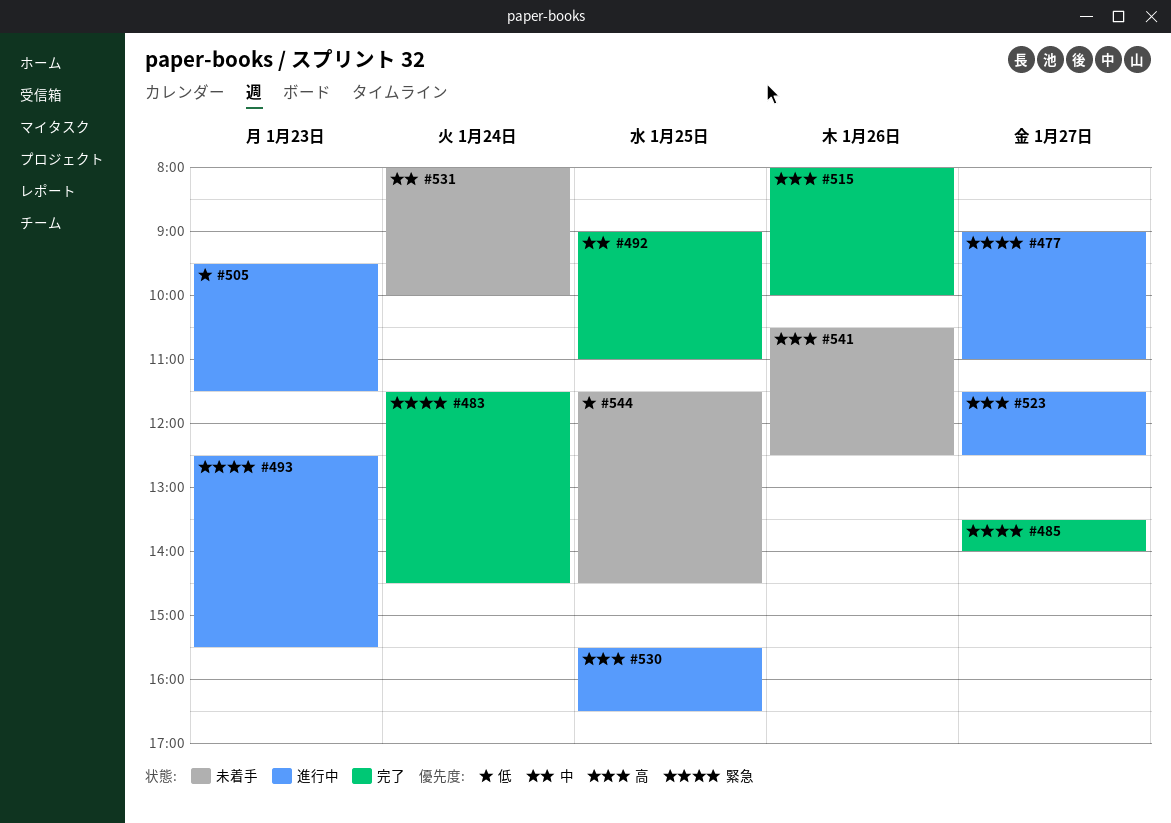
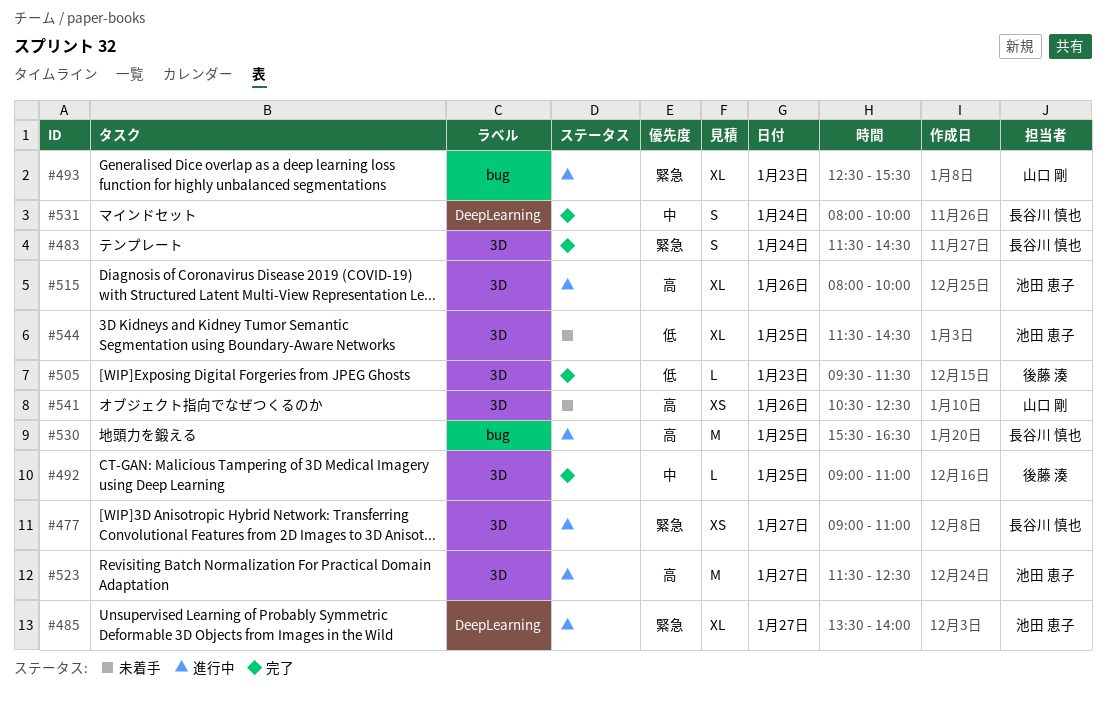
#485, status: 完了 -> 進行中
#505, status: 進行中 -> 完了
#515, status: 完了 -> 進行中
#531, status: 未着手 -> 完了

